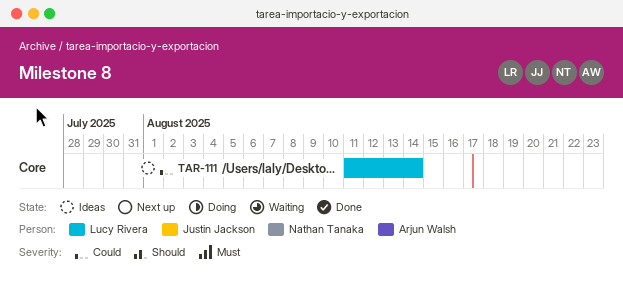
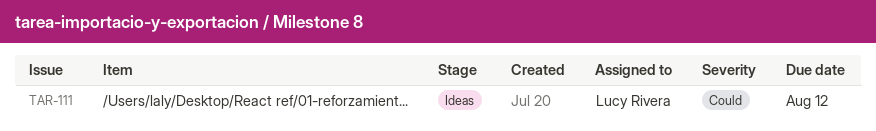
TAR-111, due: Aug 14 -> Aug 12

